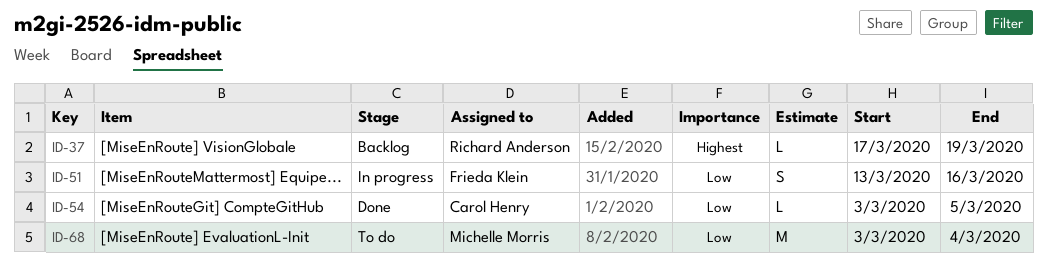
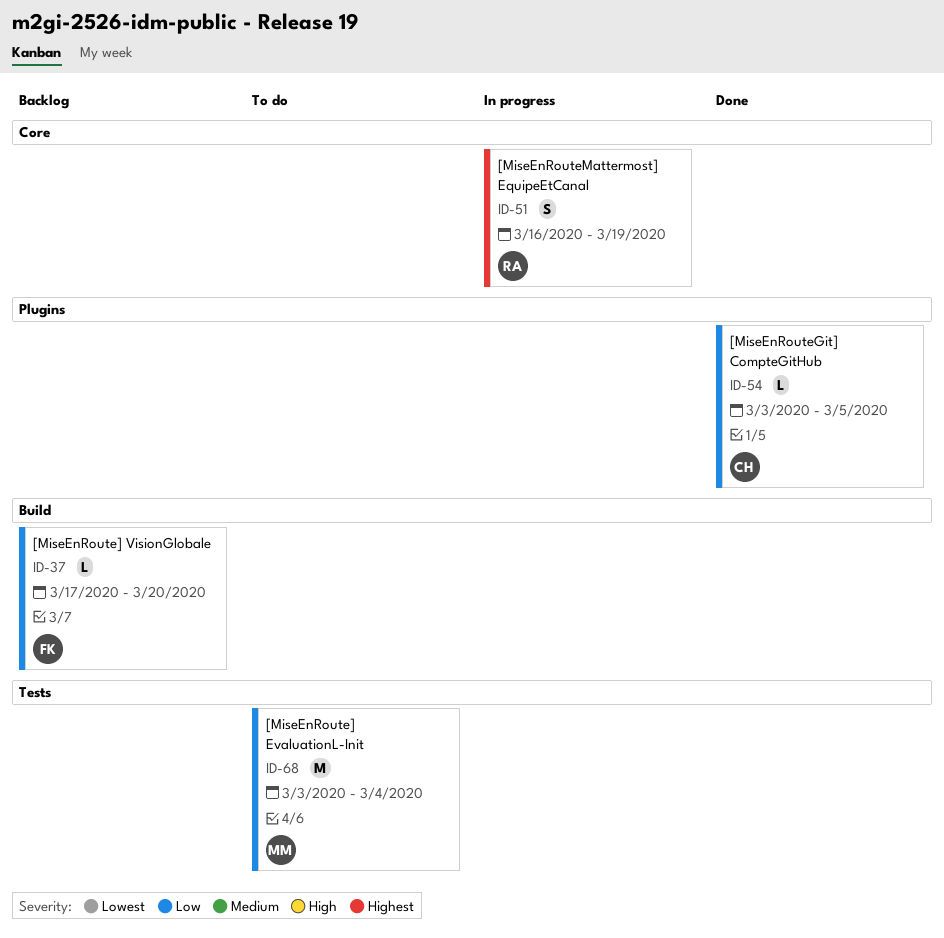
ID-37, owner: Richard Anderson -> Frieda Klein
ID-37, priority: Highest -> Low
ID-37, due: Mar 19 -> Mar 20
ID-51, owner: Frieda Klein -> Richard Anderson
ID-51, priority: Low -> Highest
ID-51, start: Mar 13 -> Mar 16
ID-51, due: Mar 16 -> Mar 19

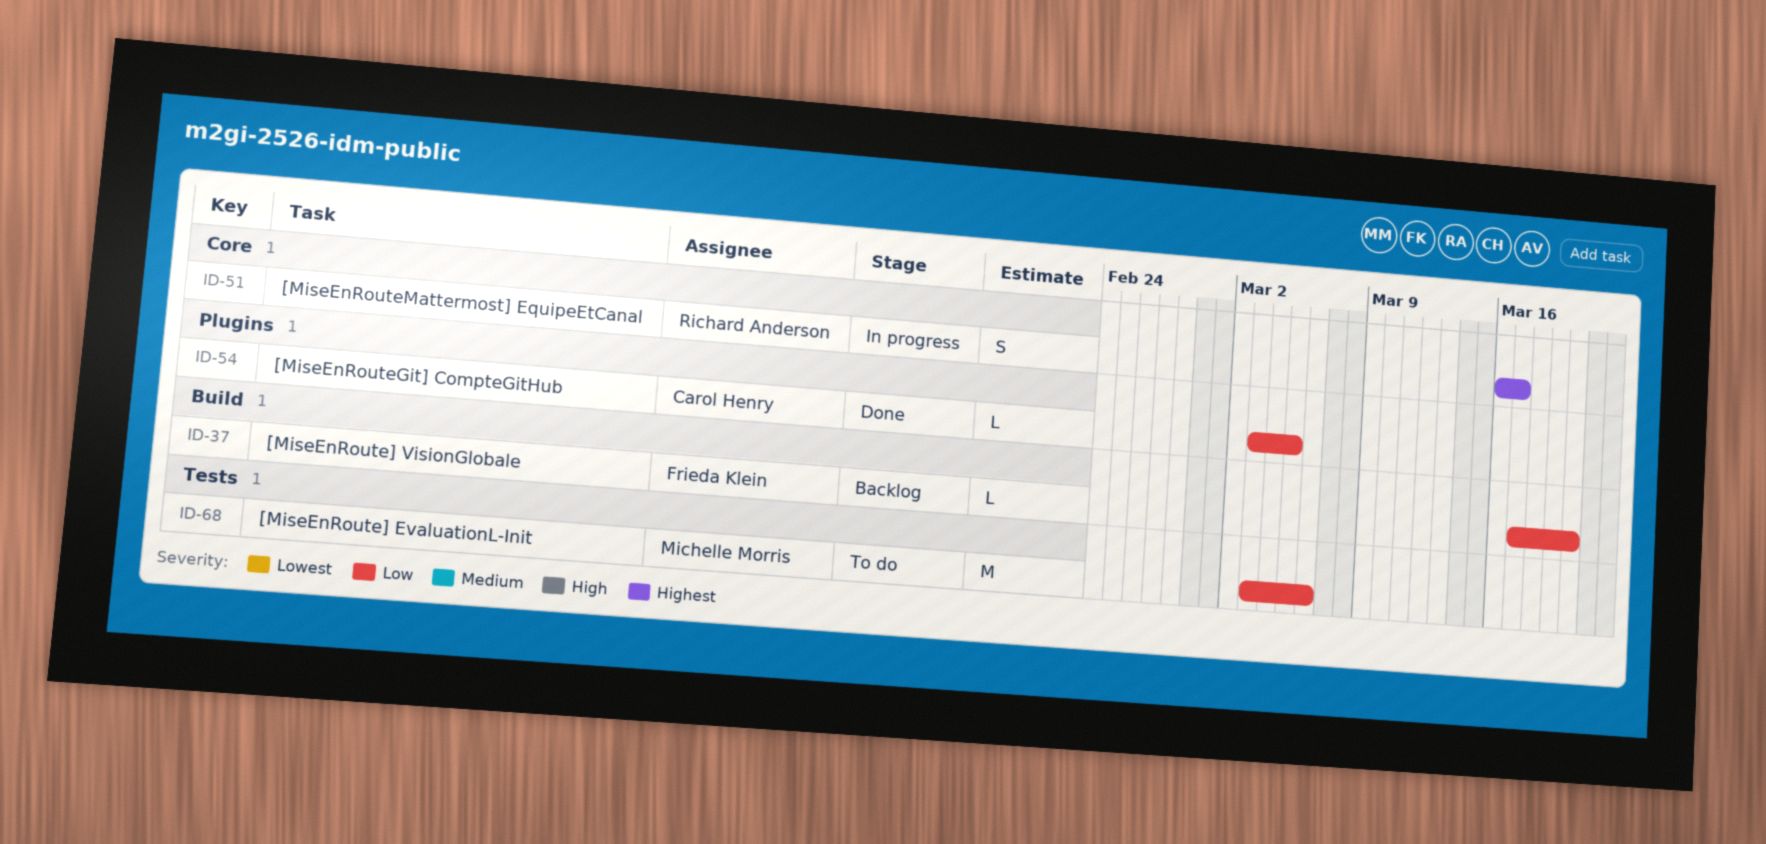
ID-51, due: Mar 19 -> Mar 17
ID-68, due: Mar 4 -> Mar 6

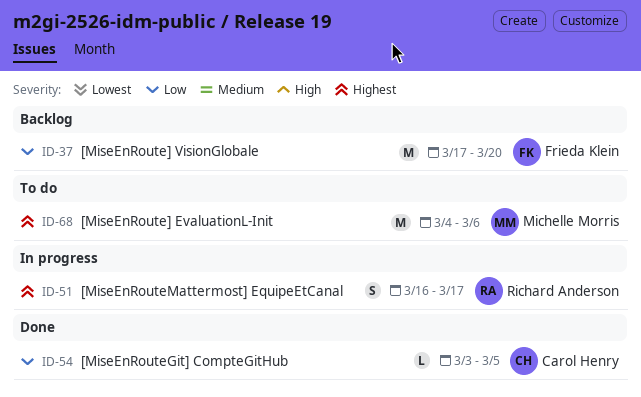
ID-37, estimate: L -> M
ID-68, priority: Low -> Highest
ID-68, start: Mar 3 -> Mar 4

